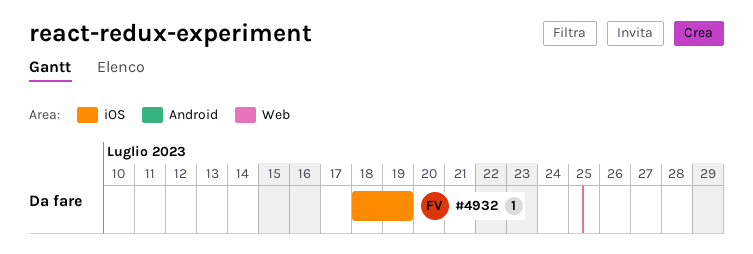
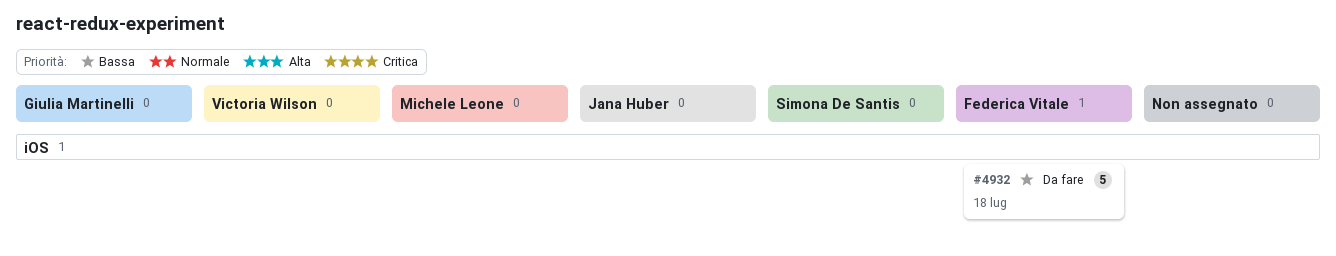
#4932, estimate: 1 -> 5
#4932, due: Jul 19 -> Jul 18

